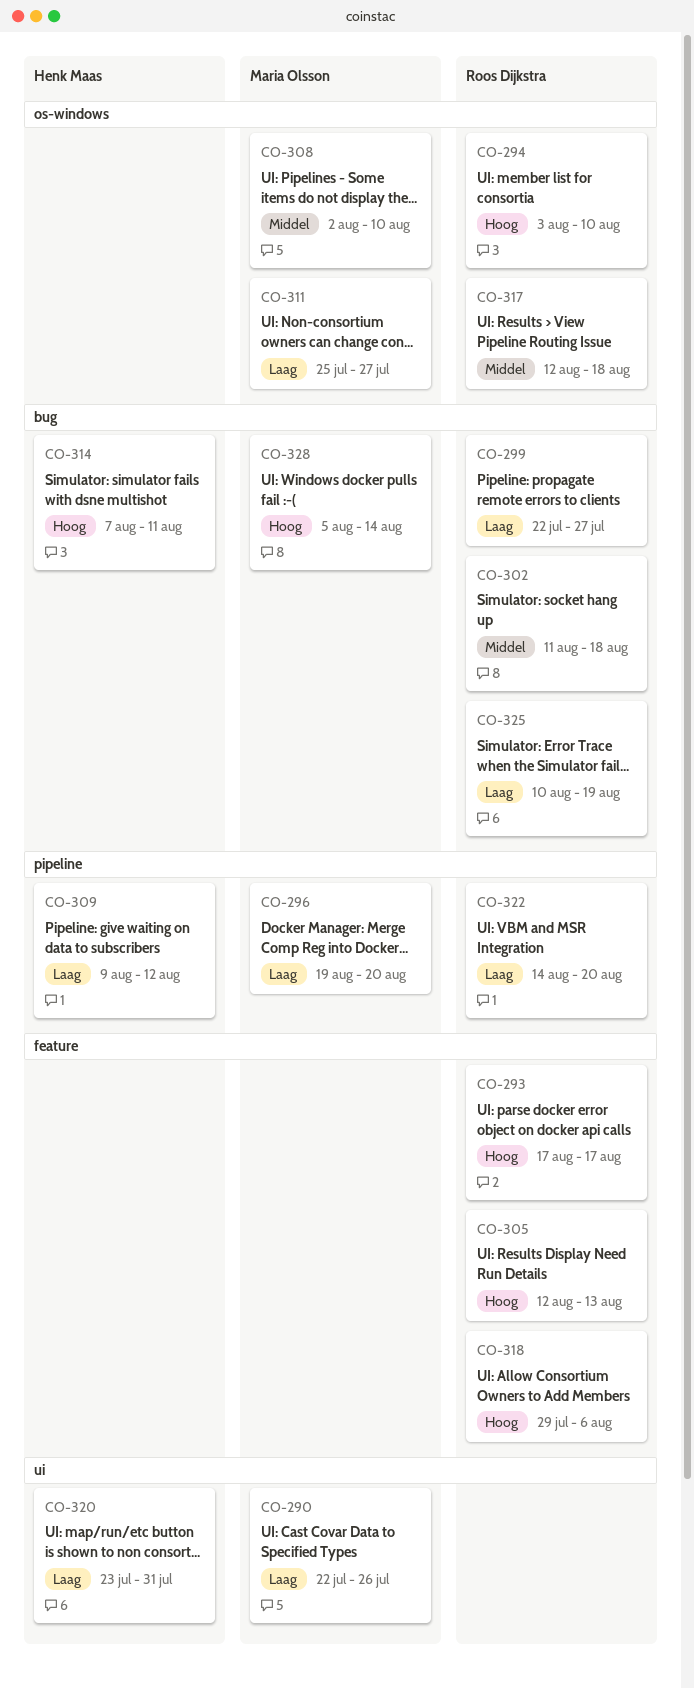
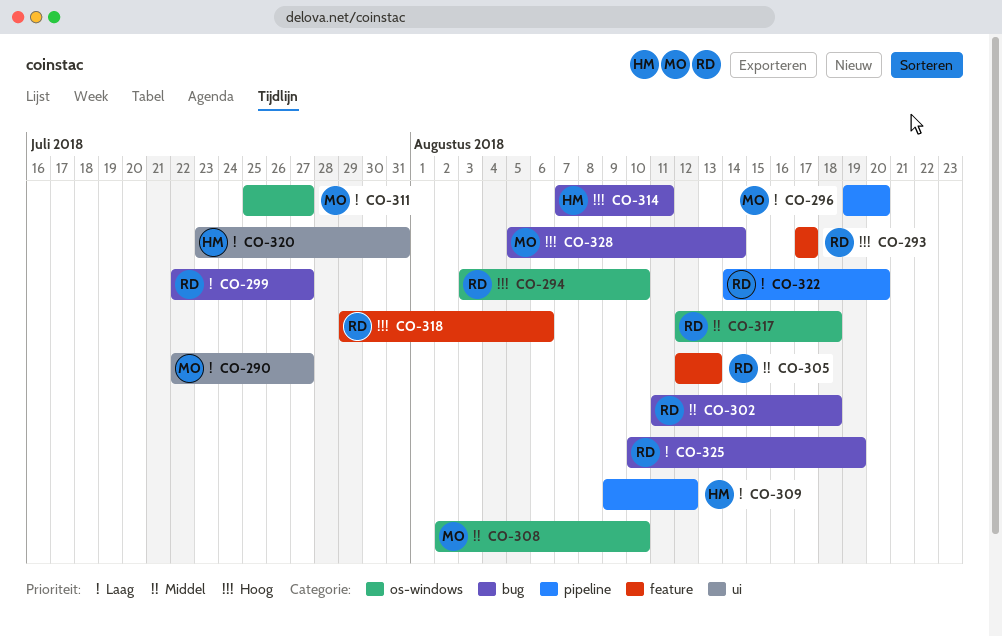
CO-290, due: Jul 26 -> Jul 27
CO-305, priority: Hoog -> Middel

